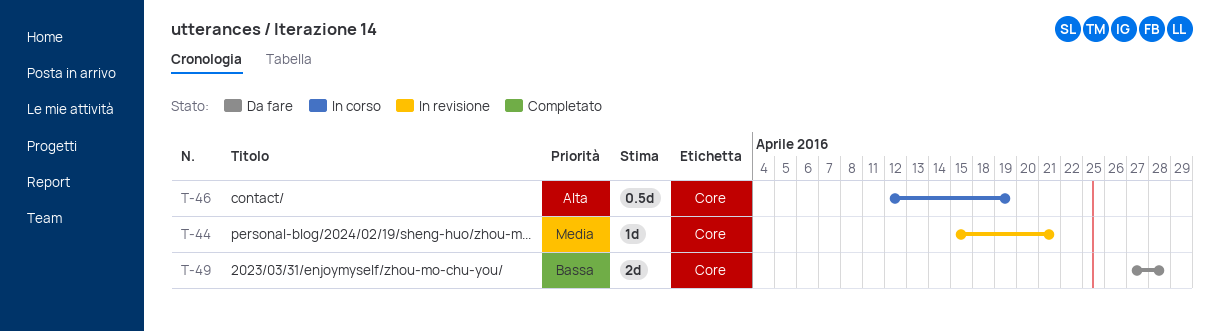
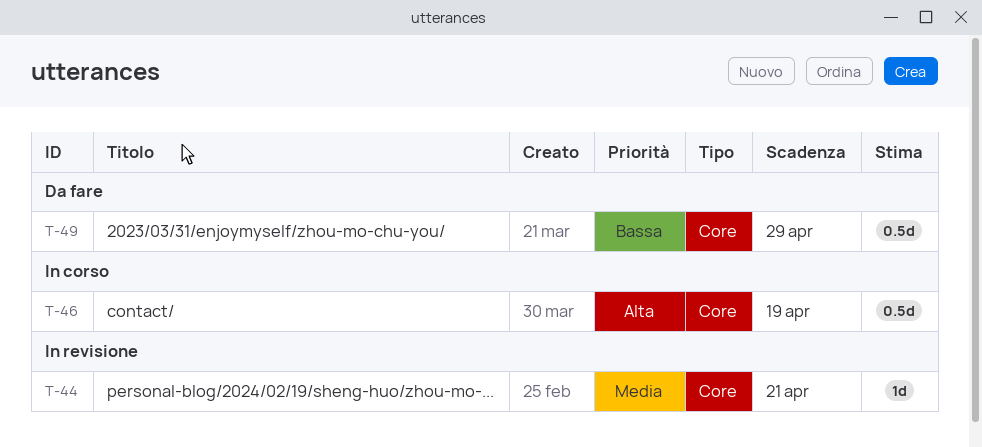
T-49, estimate: 2d -> 0.5d
T-49, due: Apr 28 -> Apr 29

